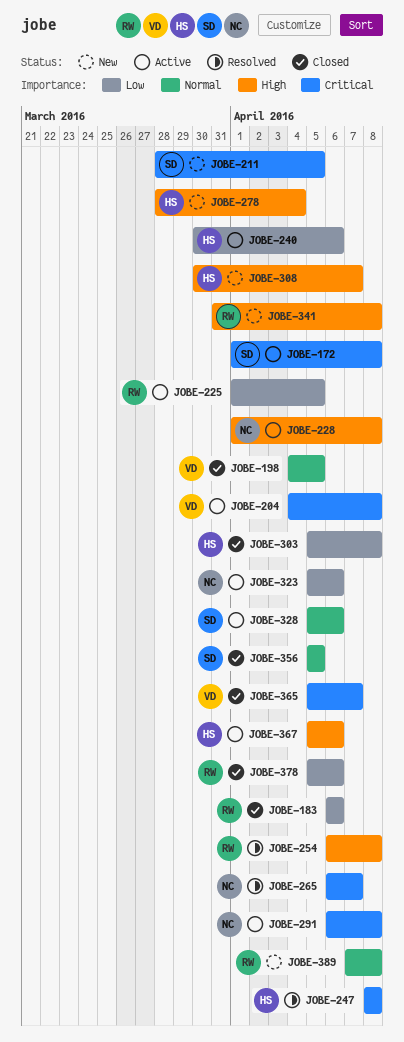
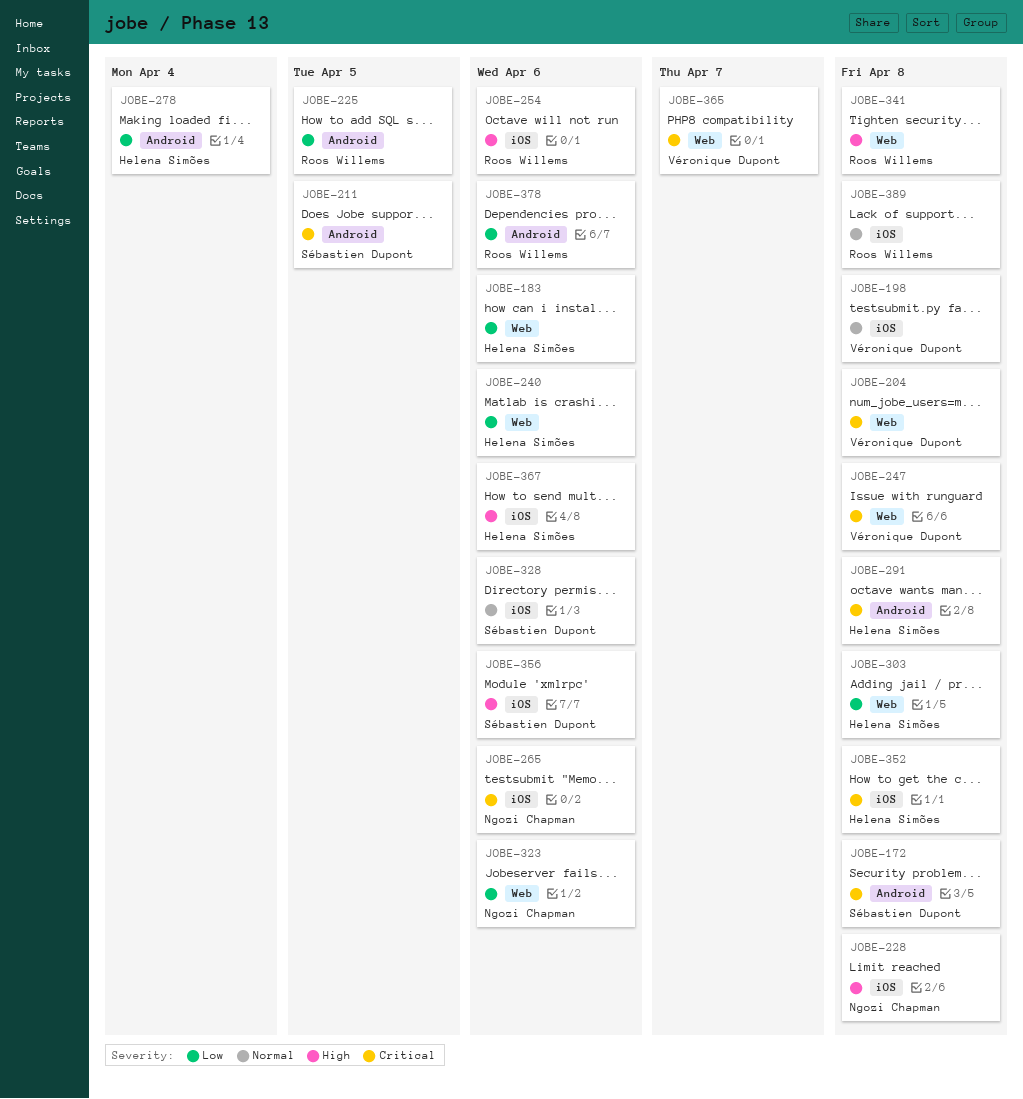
JOBE-183, owner: Roos Willems -> Helena Simões
JOBE-198, due: Apr 5 -> Apr 8
JOBE-247, owner: Helena Simões -> Véronique Dupont
JOBE-254, due: Apr 8 -> Apr 6
JOBE-265, due: Apr 7 -> Apr 6
JOBE-278, priority: High -> Low
JOBE-291, owner: Ngozi Chapman -> Helena Simões
JOBE-308: present -> none
JOBE-352: none -> present
JOBE-356, priority: Normal -> High
JOBE-356, due: Apr 5 -> Apr 6

